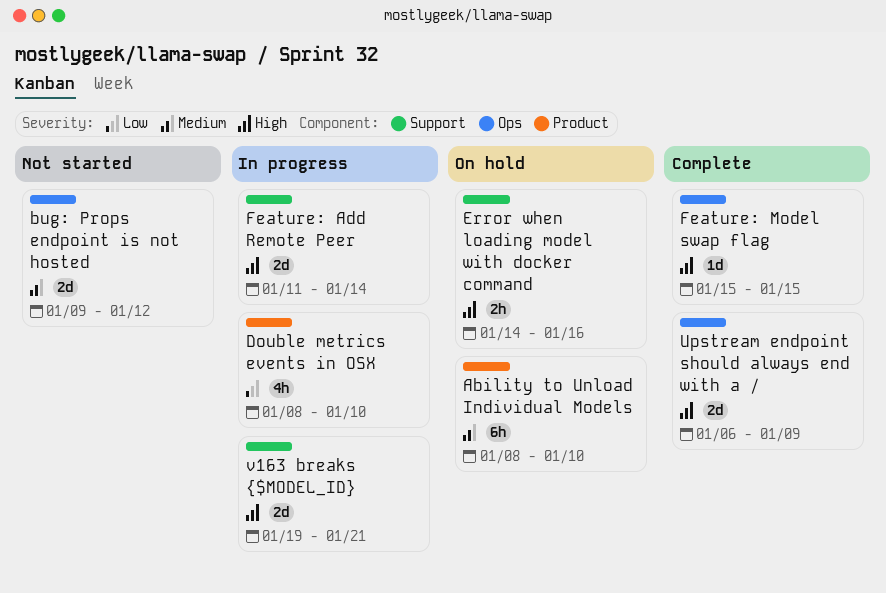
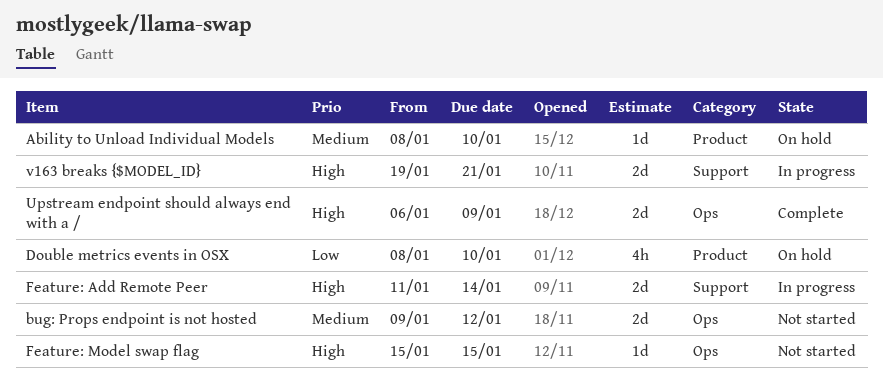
Ability to Unload Individual Models, estimate: 6h -> 1d
Double metrics events in OSX, status: In progress -> On hold
Error when loading model with docker command: present -> none
Feature: Model swap flag, status: Complete -> Not started

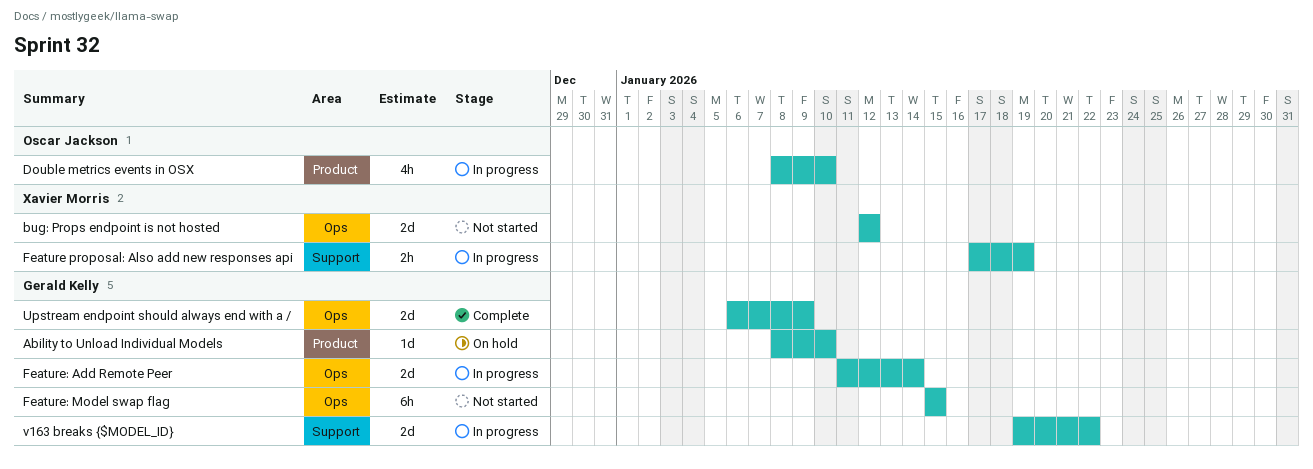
bug: Props endpoint is not hosted, start: Jan 9 -> Jan 12
Double metrics events in OSX, status: On hold -> In progress
Feature proposal: Also add new responses api: none -> present
Feature: Add Remote Peer, label: Support -> Ops
Feature: Model swap flag, estimate: 1d -> 6h
v163 breaks {$MODEL_ID}, due: Jan 21 -> Jan 22

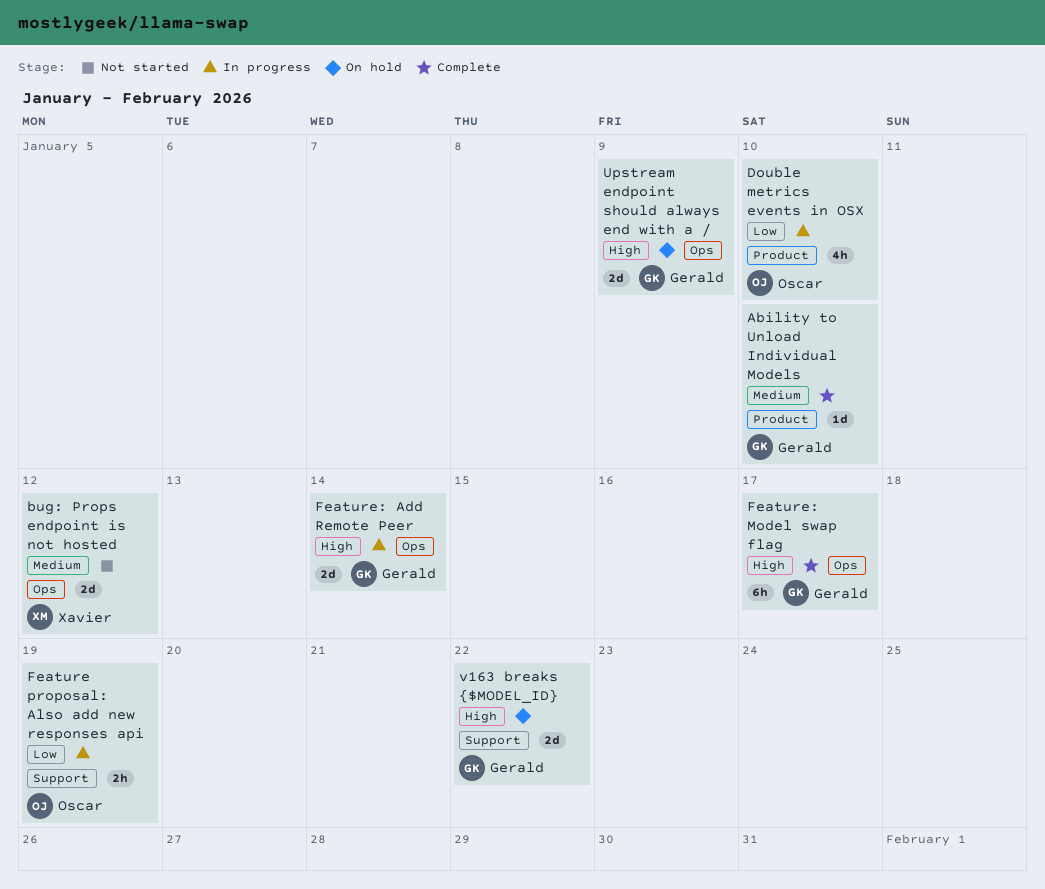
Ability to Unload Individual Models, status: On hold -> Complete
Feature proposal: Also add new responses api, owner: Xavier Morris -> Oscar Jackson
Feature: Model swap flag, status: Not started -> Complete
Feature: Model swap flag, due: Jan 15 -> Jan 17
Upstream endpoint should always end with a /, status: Complete -> On hold
v163 breaks {$MODEL_ID}, status: In progress -> On hold

